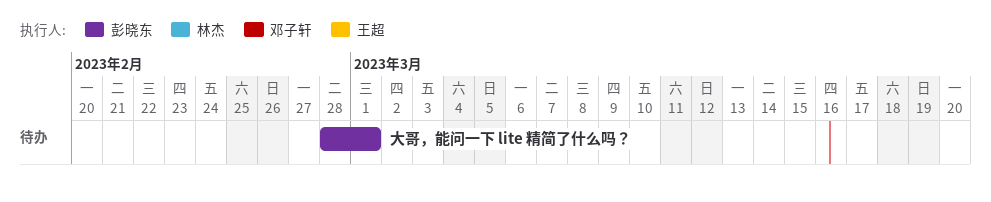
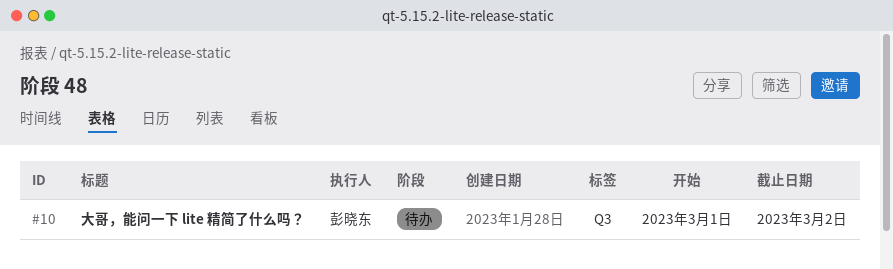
大哥，能问一下 lite 精简了什么吗？, start: Feb 28 -> Mar 1
大哥，能问一下 lite 精简了什么吗？, due: Mar 1 -> Mar 2

